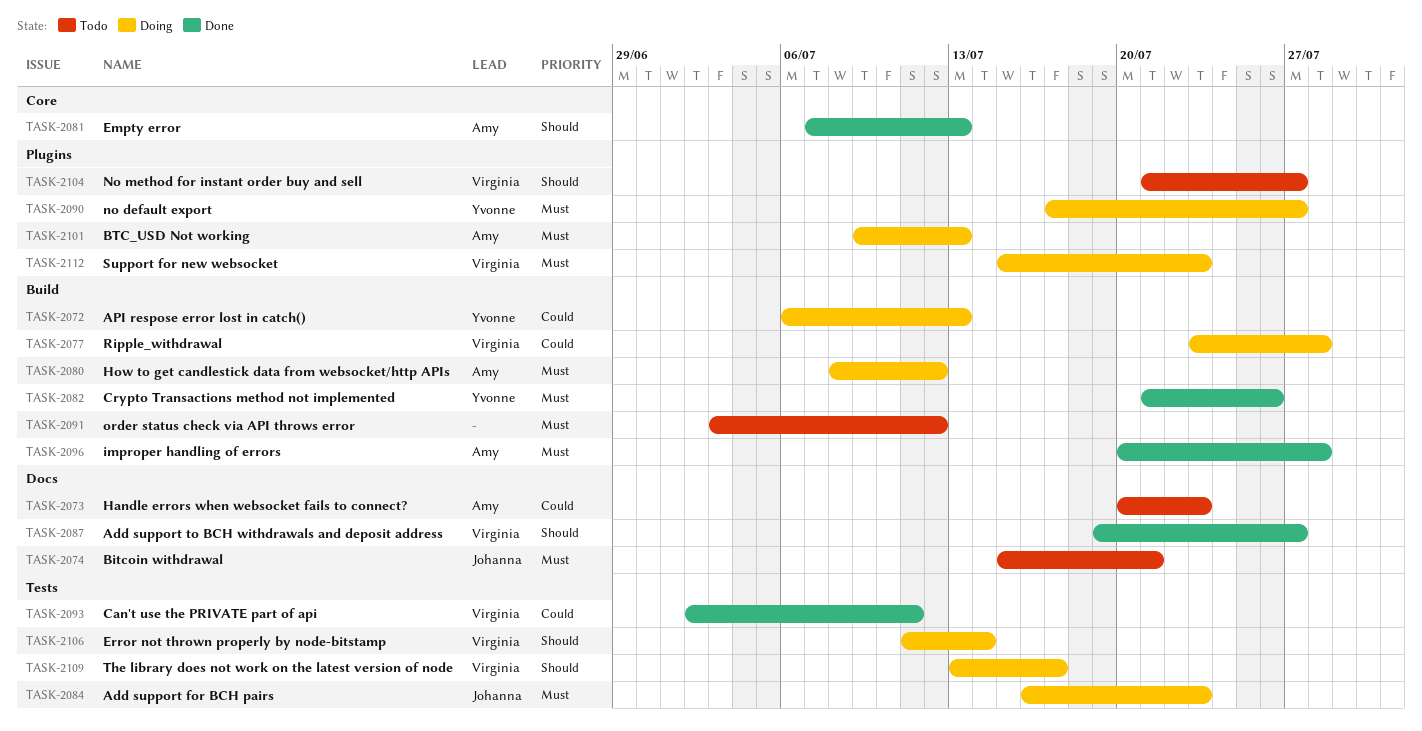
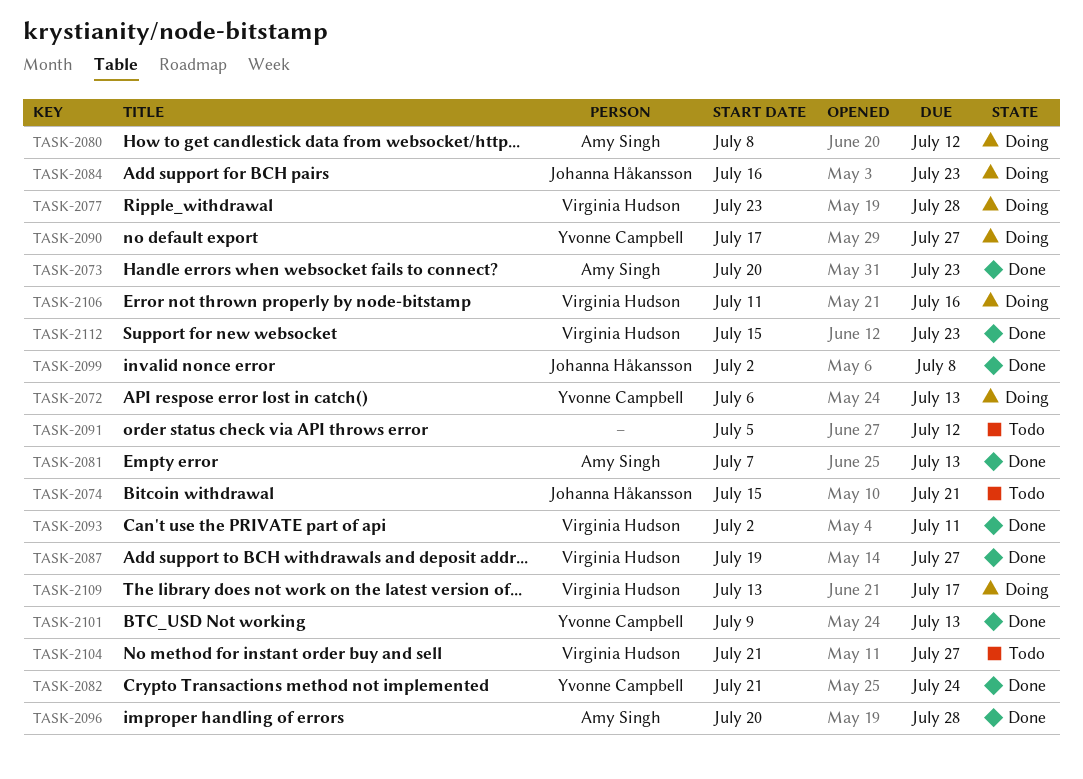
TASK-2073, status: Todo -> Done
TASK-2082, due: Jul 26 -> Jul 24
TASK-2091, start: Jul 3 -> Jul 5
TASK-2099: none -> present
TASK-2101, status: Doing -> Done
TASK-2101, owner: Amy Singh -> Yvonne Campbell
TASK-2106, due: Jul 14 -> Jul 16
TASK-2112, status: Doing -> Done

